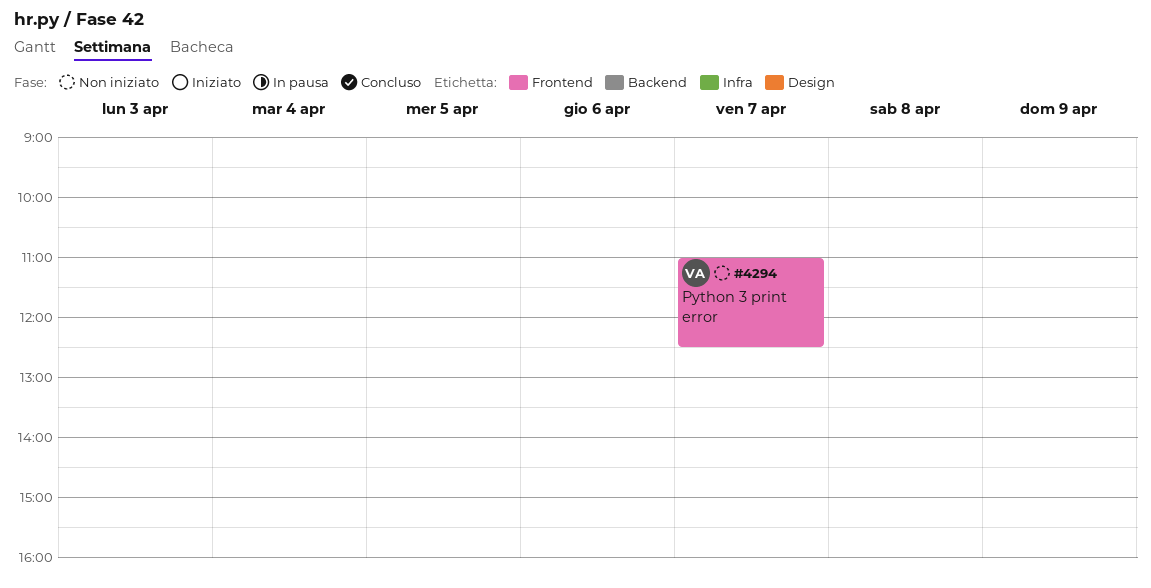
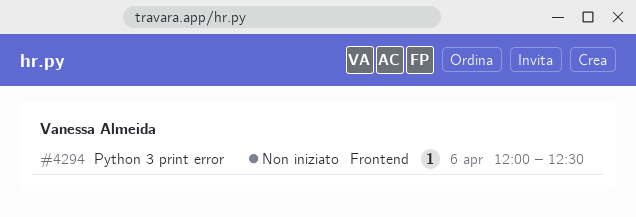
#4294, day: Apr 7 -> Apr 6
#4294, begins: 11:00 -> 12:00

